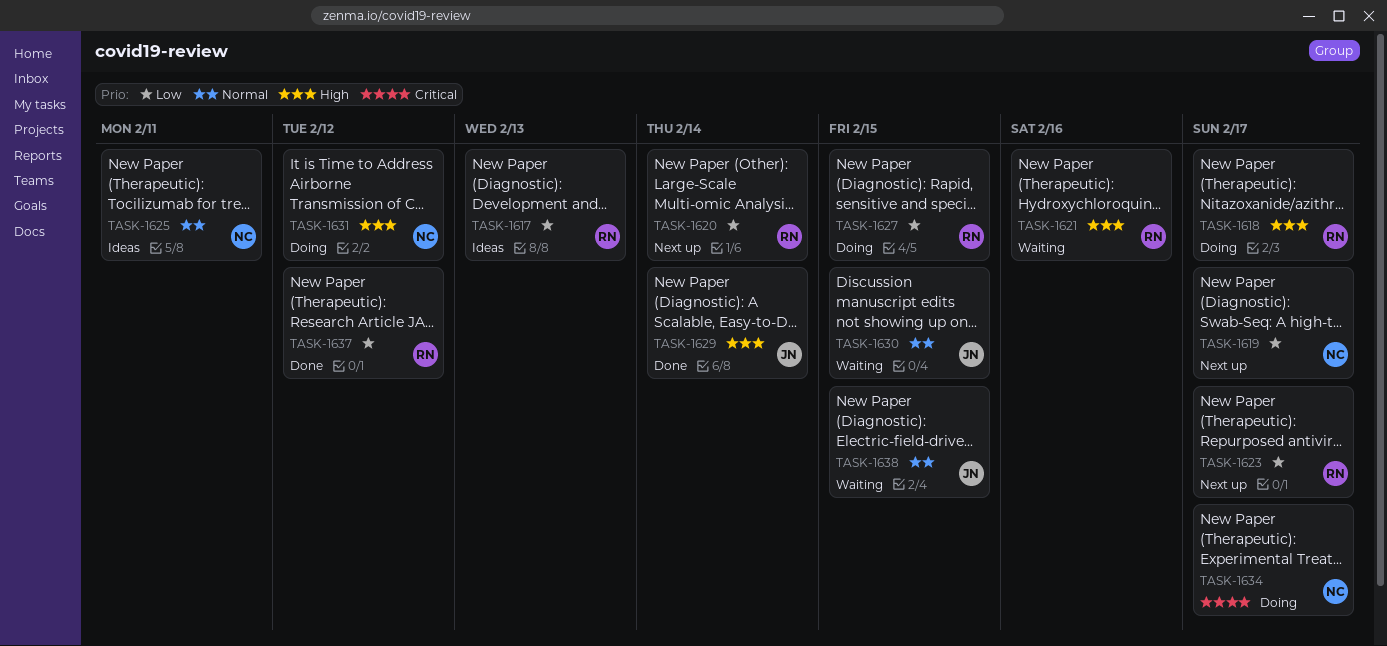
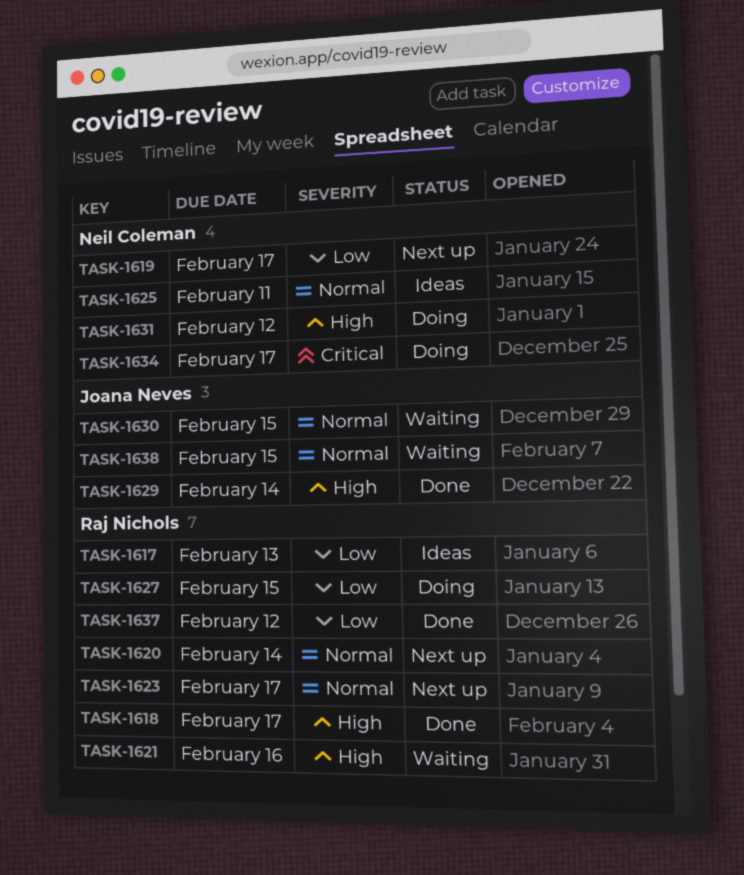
TASK-1618, status: Doing -> Done
TASK-1620, priority: Low -> Normal
TASK-1623, priority: Low -> Normal

